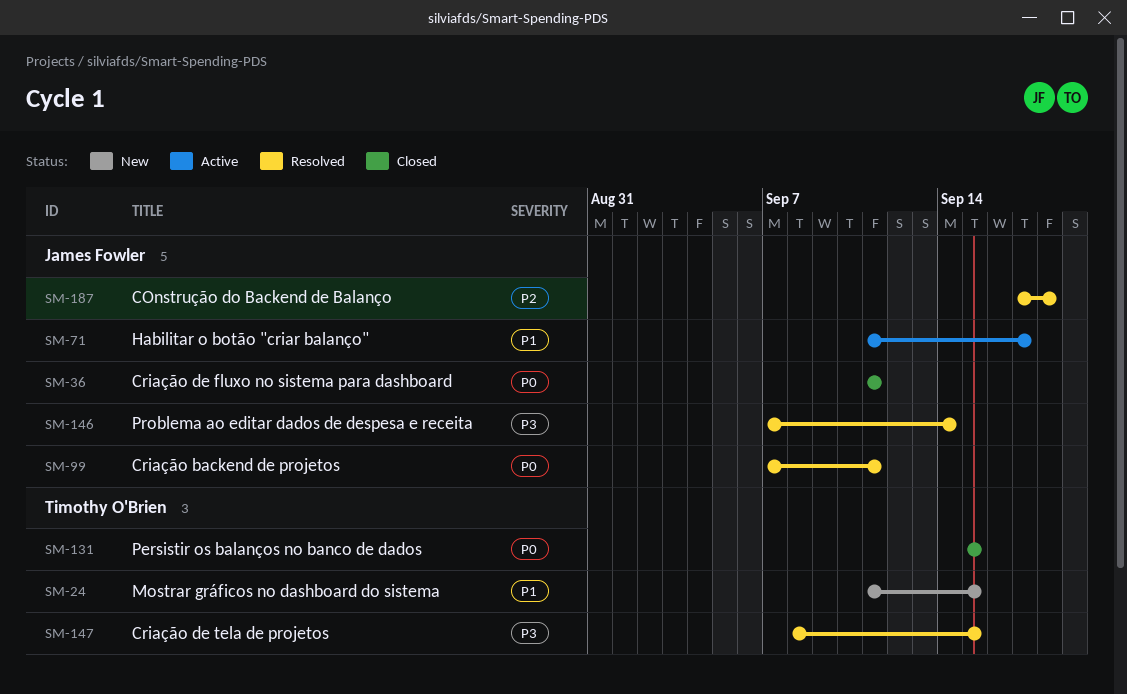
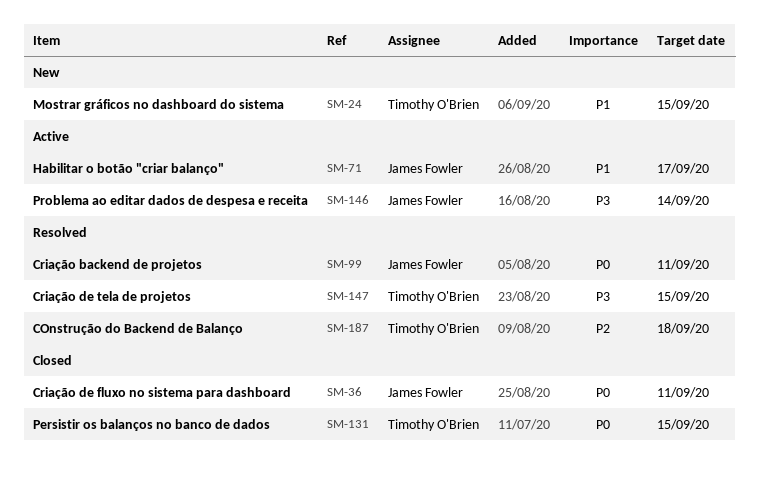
SM-146, status: Resolved -> Active
SM-187, owner: James Fowler -> Timothy O'Brien

